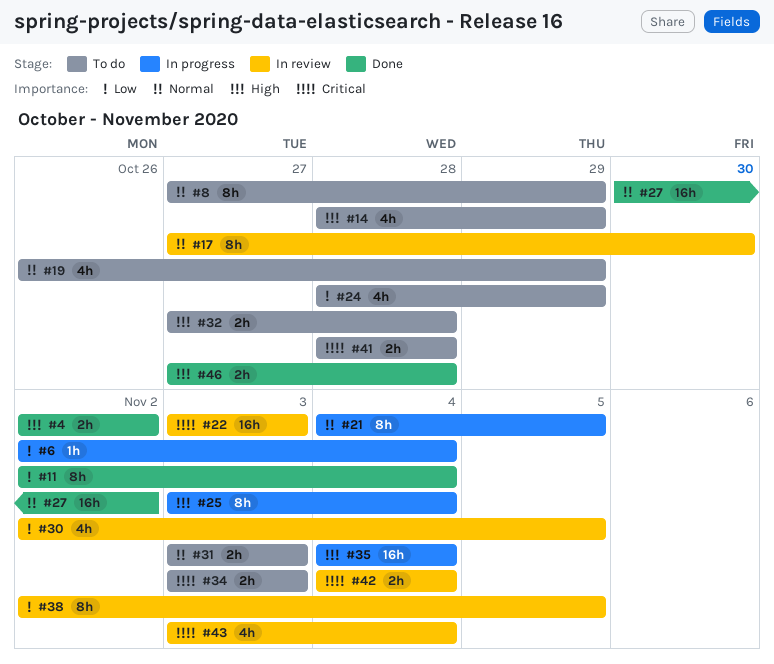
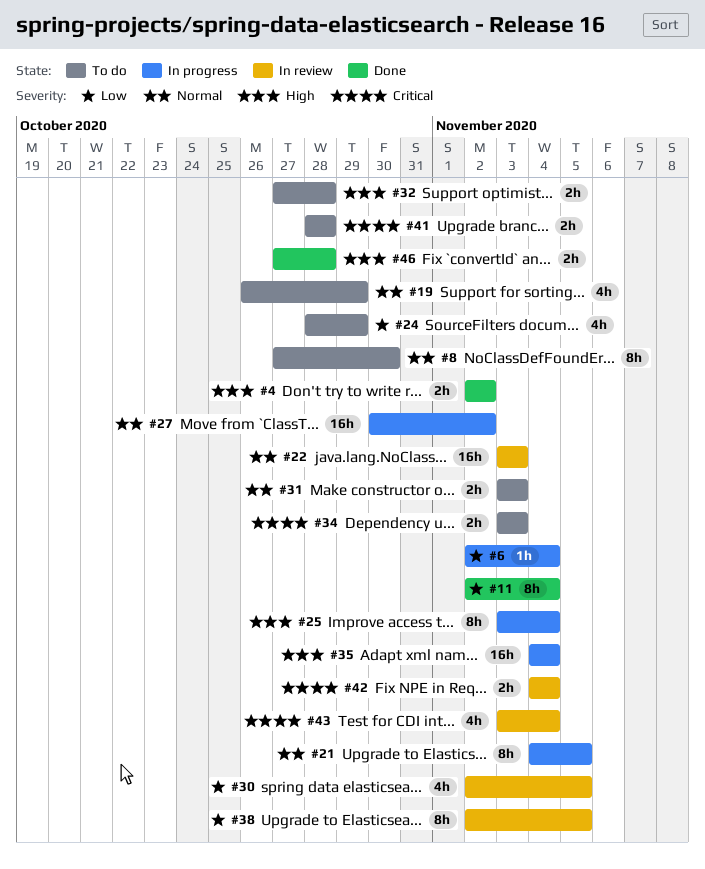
#8, due: Oct 29 -> Oct 30
#14: present -> none
#17: present -> none
#22, priority: Critical -> Normal
#27, status: Done -> In progress

